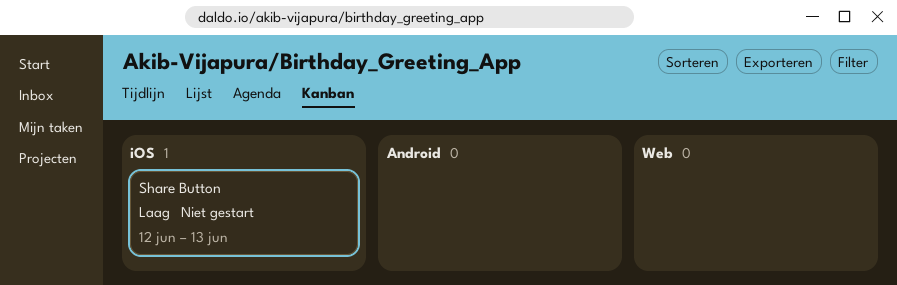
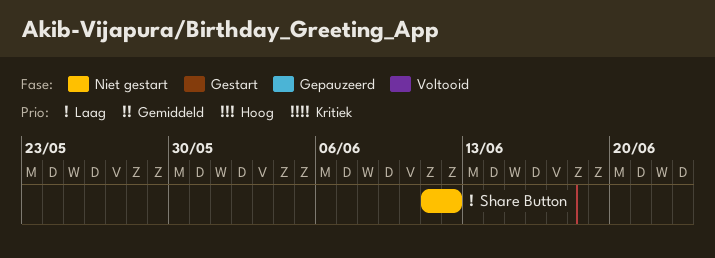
Share Button, start: Jun 12 -> Jun 11
Share Button, due: Jun 13 -> Jun 12

